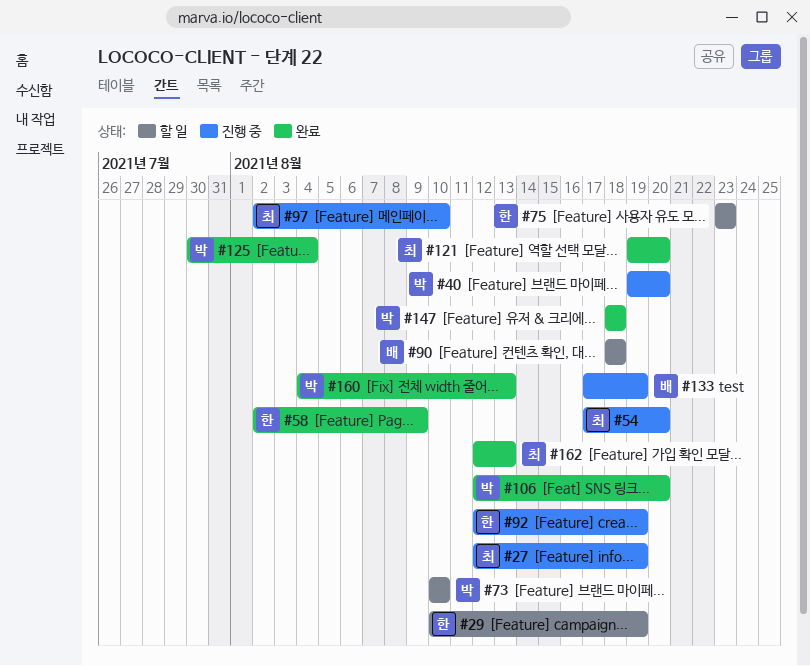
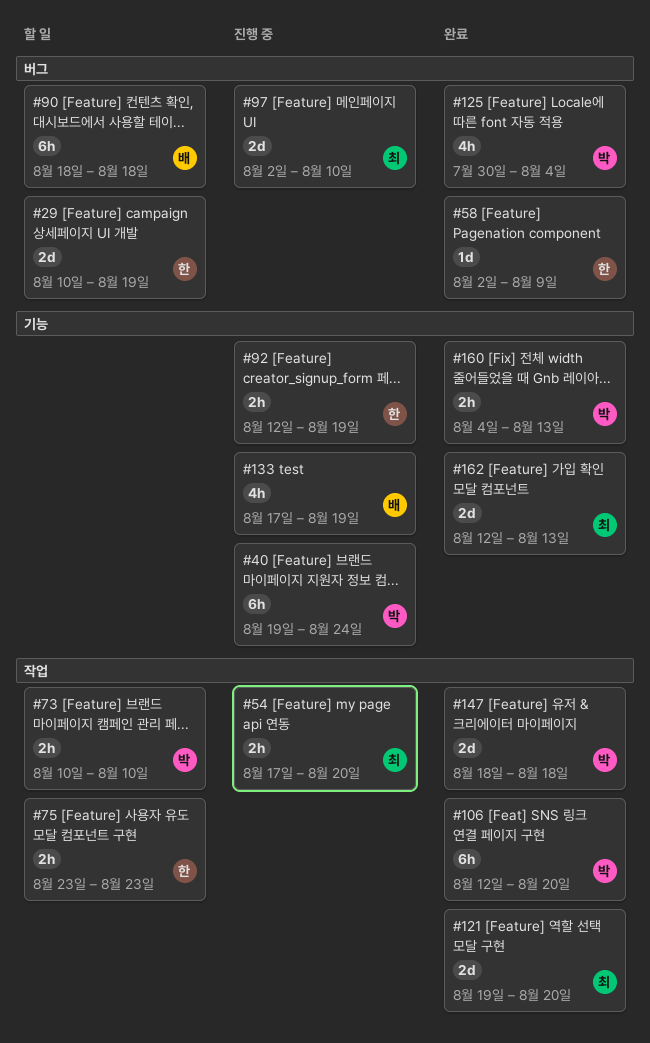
#27: present -> none
#40, due: Aug 20 -> Aug 24

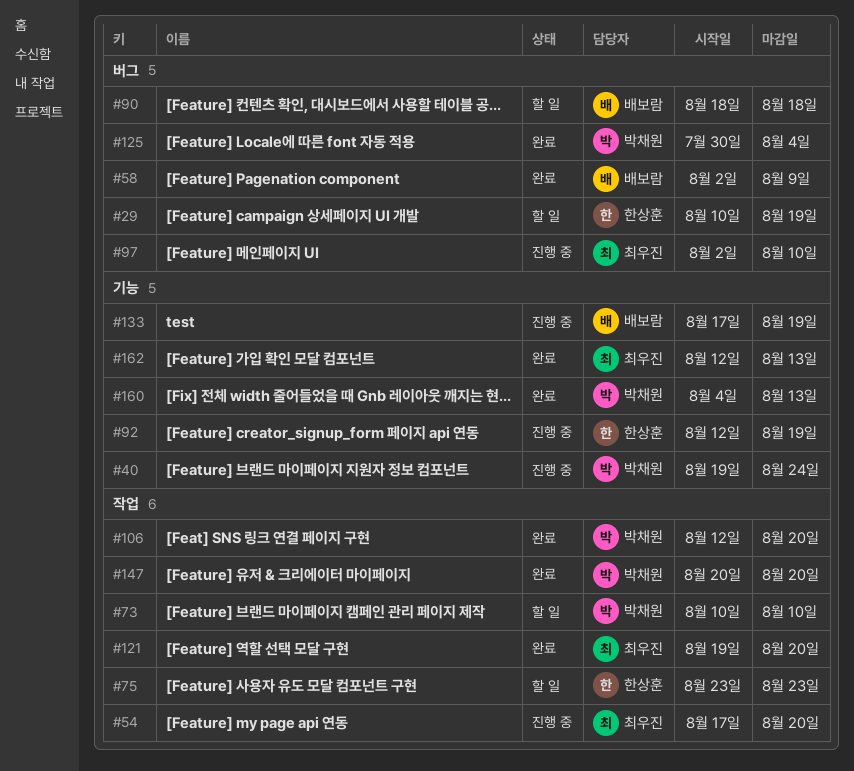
#58, owner: 한상훈 -> 배보람
#147, start: Aug 18 -> Aug 20
#147, due: Aug 18 -> Aug 20

